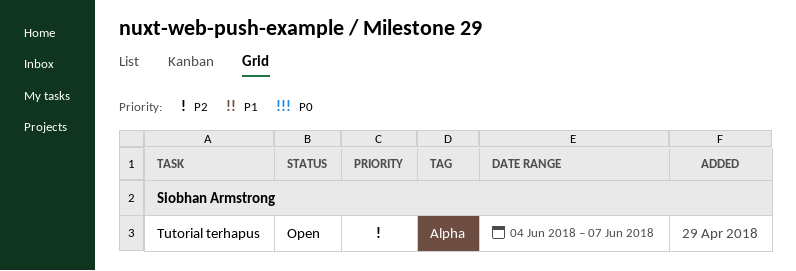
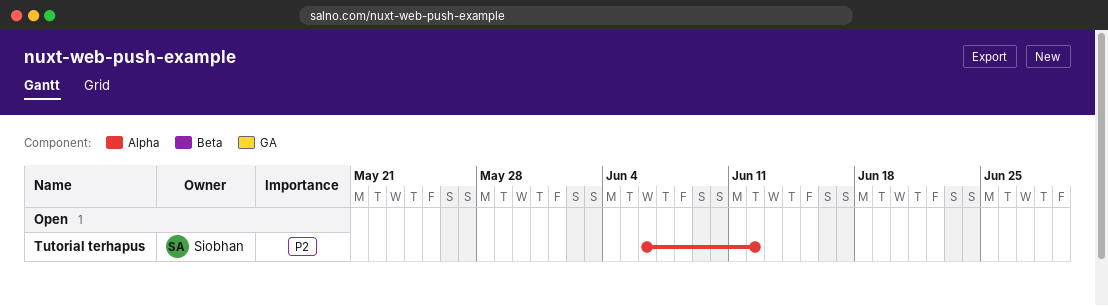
Tutorial terhapus, start: Jun 4 -> Jun 6
Tutorial terhapus, due: Jun 7 -> Jun 12

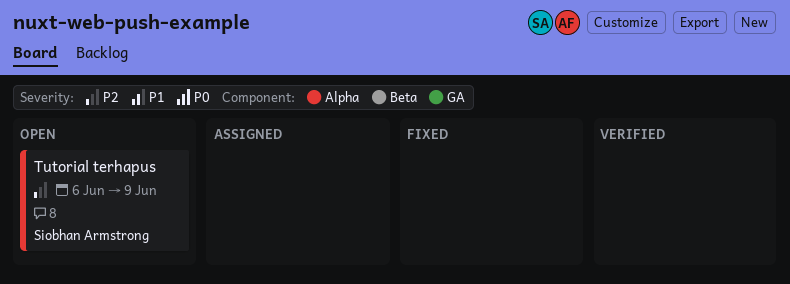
Tutorial terhapus, due: Jun 12 -> Jun 9

